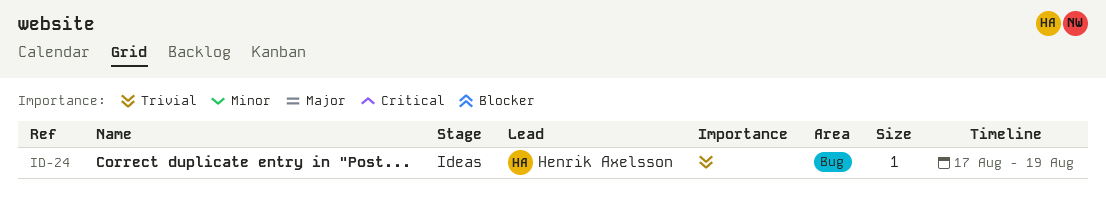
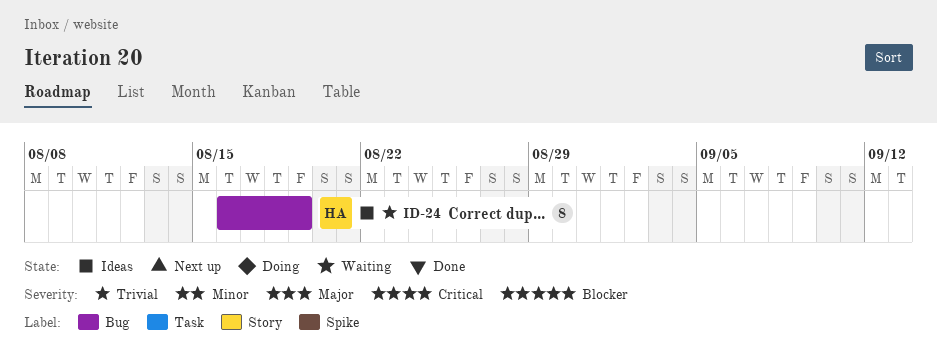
ID-24, estimate: 1 -> 8
ID-24, start: Aug 17 -> Aug 16

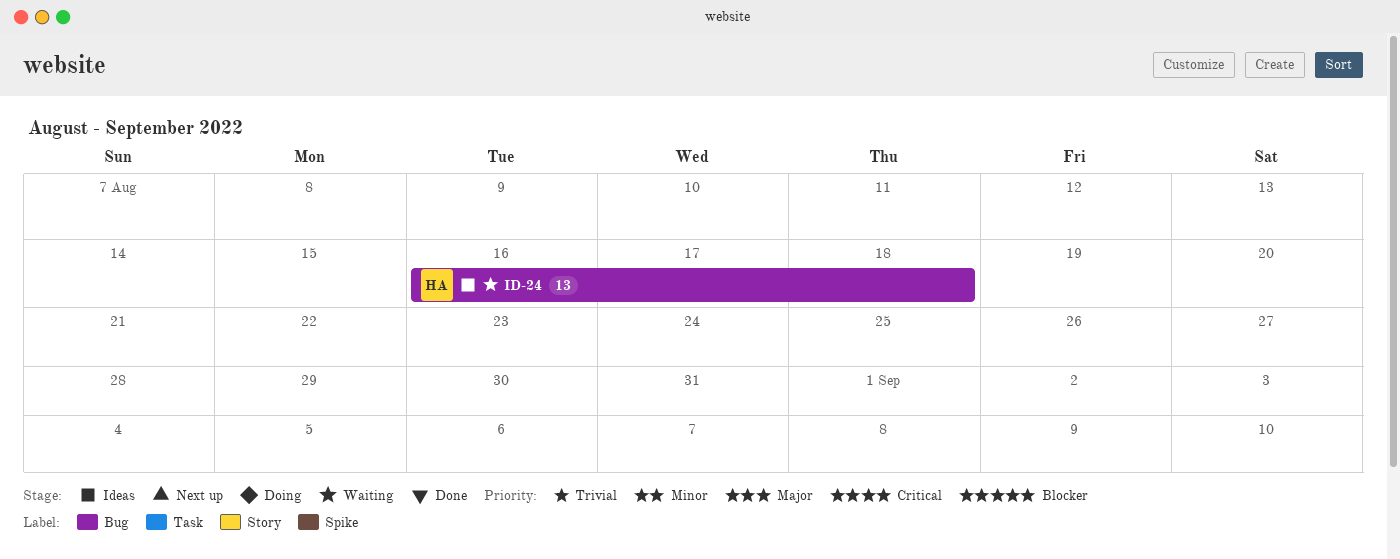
ID-24, estimate: 8 -> 13
ID-24, due: Aug 19 -> Aug 18

